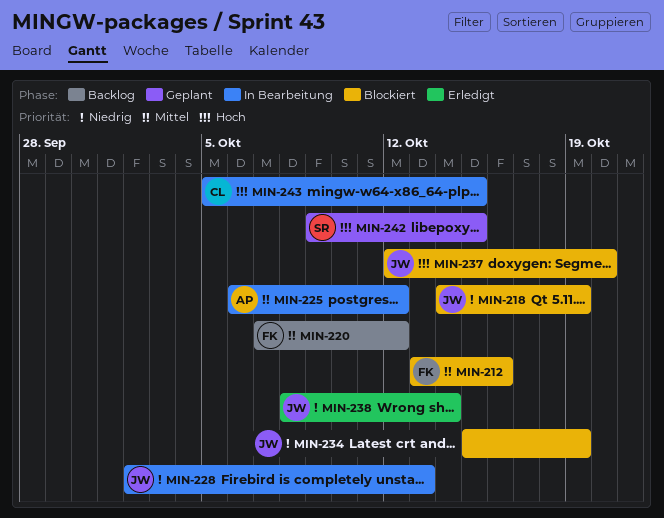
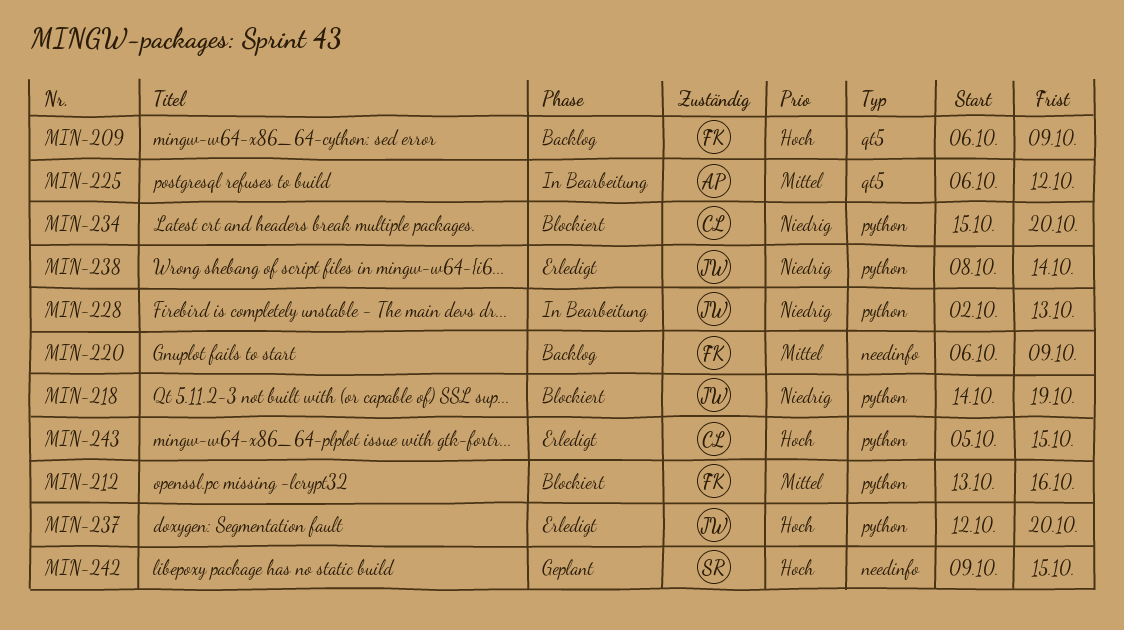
MIN-209: none -> present
MIN-220, start: Oct 7 -> Oct 6
MIN-220, due: Oct 12 -> Oct 9
MIN-234, owner: JW -> CL
MIN-234, due: Oct 19 -> Oct 20
MIN-237, status: Blockiert -> Erledigt
MIN-243, status: In Bearbeitung -> Erledigt

